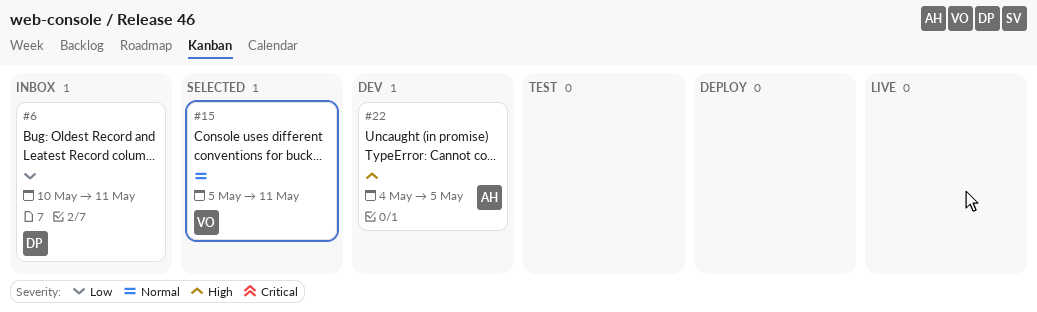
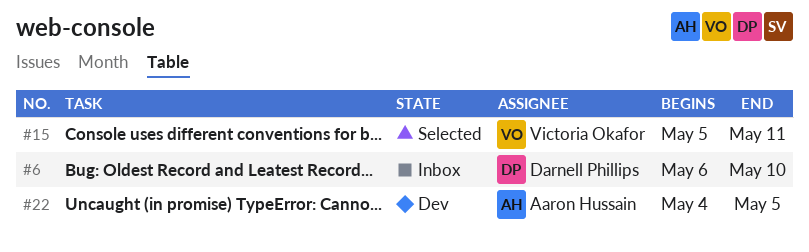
#6, start: May 10 -> May 6
#6, due: May 11 -> May 10

